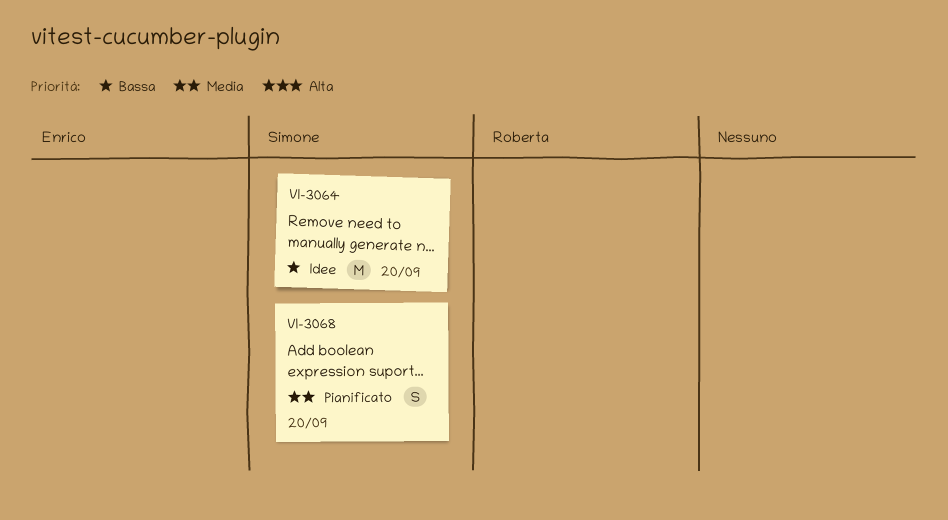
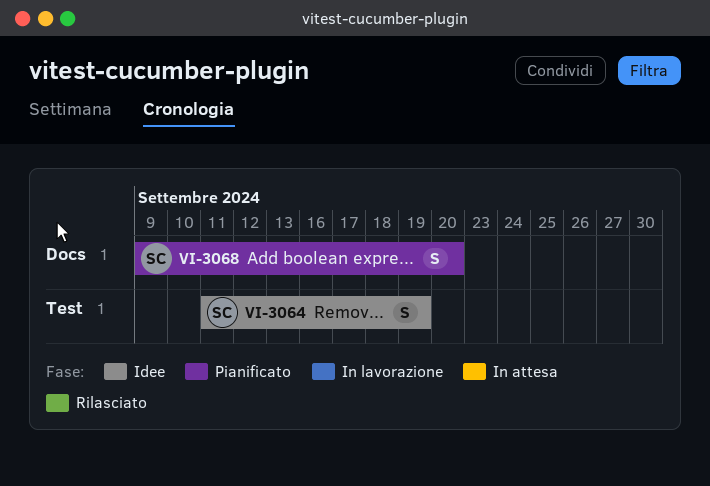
VI-3064, estimate: M -> S
VI-3064, due: Sep 20 -> Sep 19

